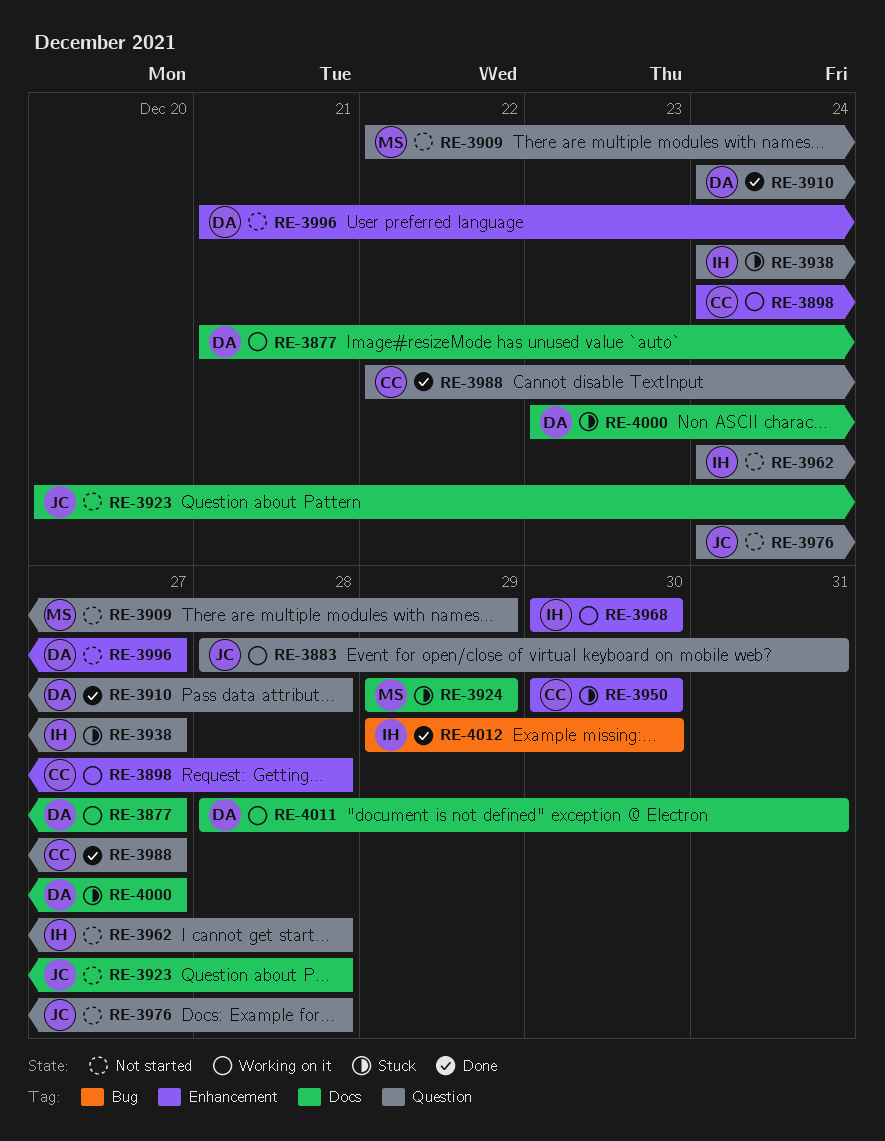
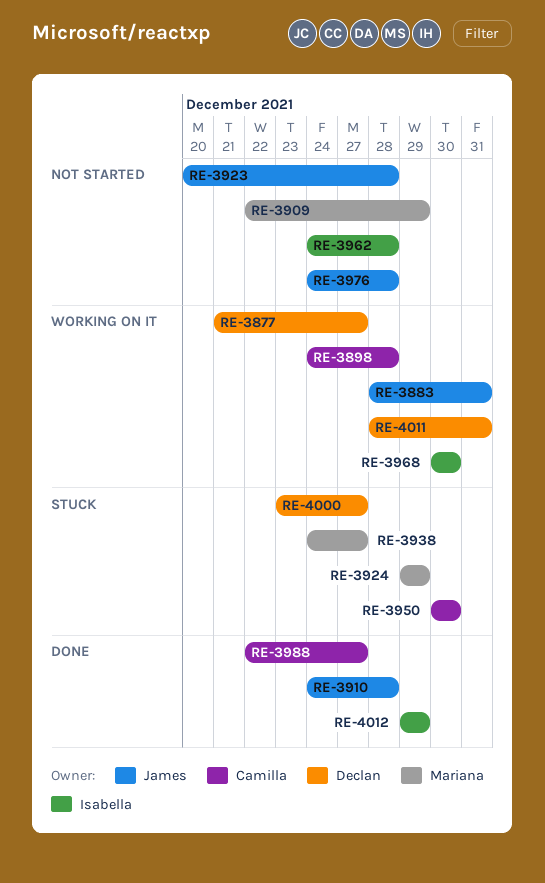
RE-3910, owner: Declan -> James
RE-3938, owner: Isabella -> Mariana
RE-3996: present -> none
RE-4012, due: Dec 30 -> Dec 29

